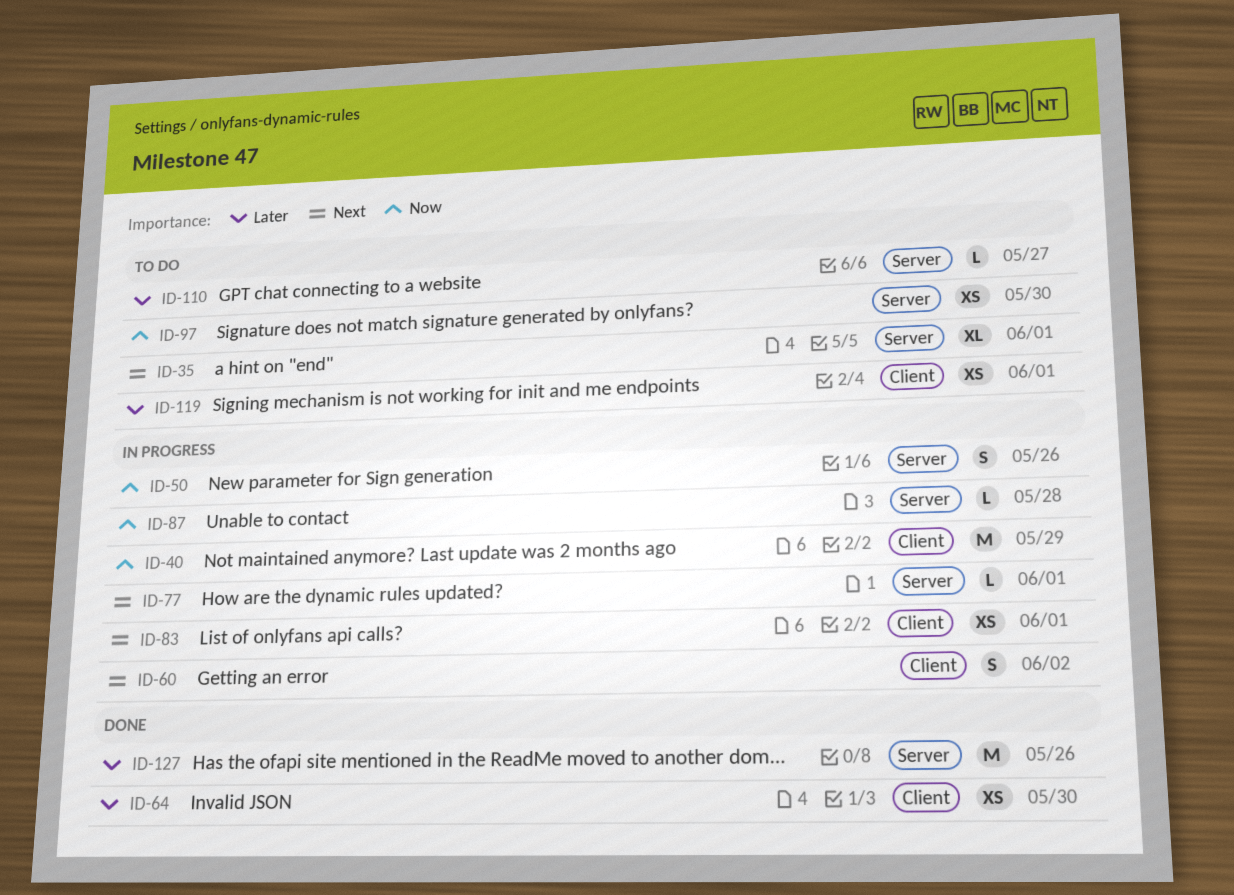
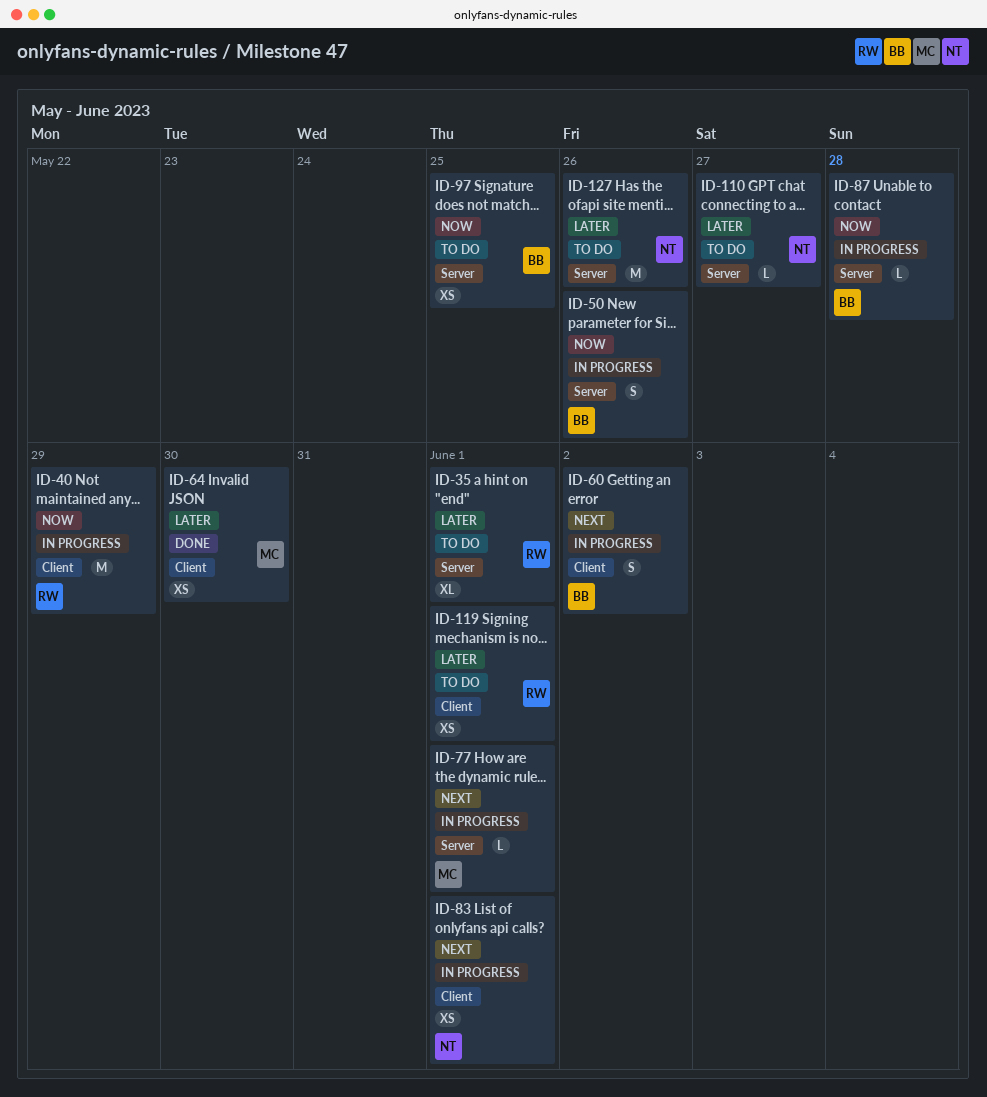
ID-35, priority: Next -> Later
ID-97, due: May 30 -> May 25
ID-127, status: Done -> To do

